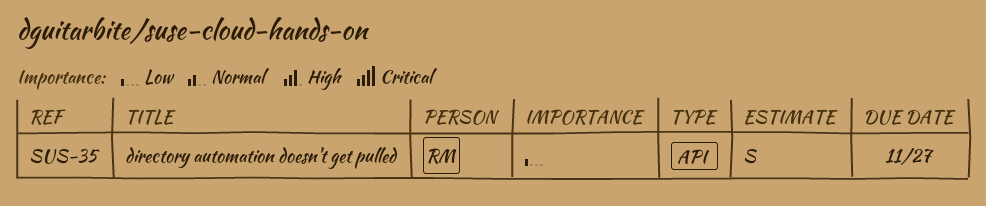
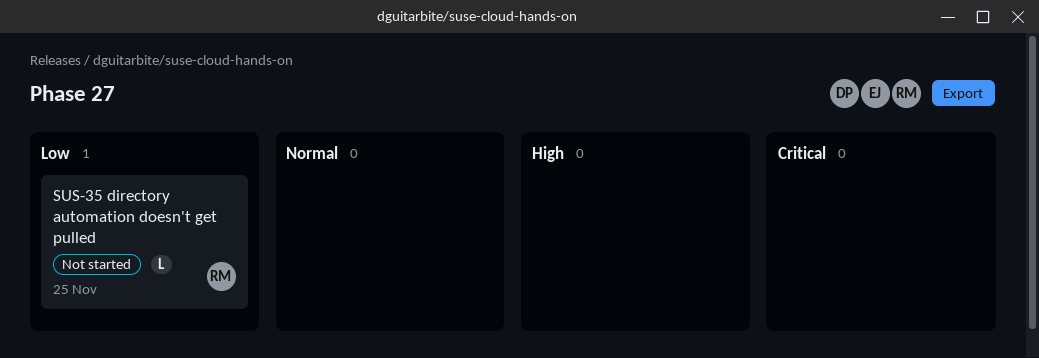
SUS-35, estimate: S -> L
SUS-35, due: Nov 27 -> Nov 25

